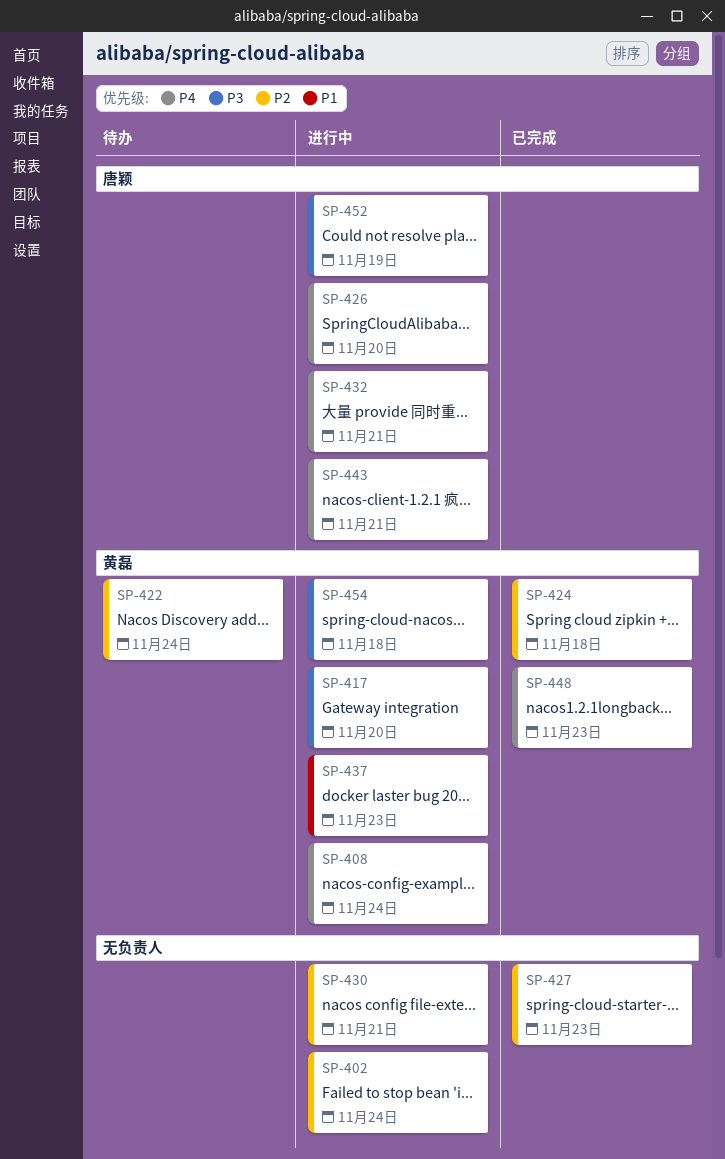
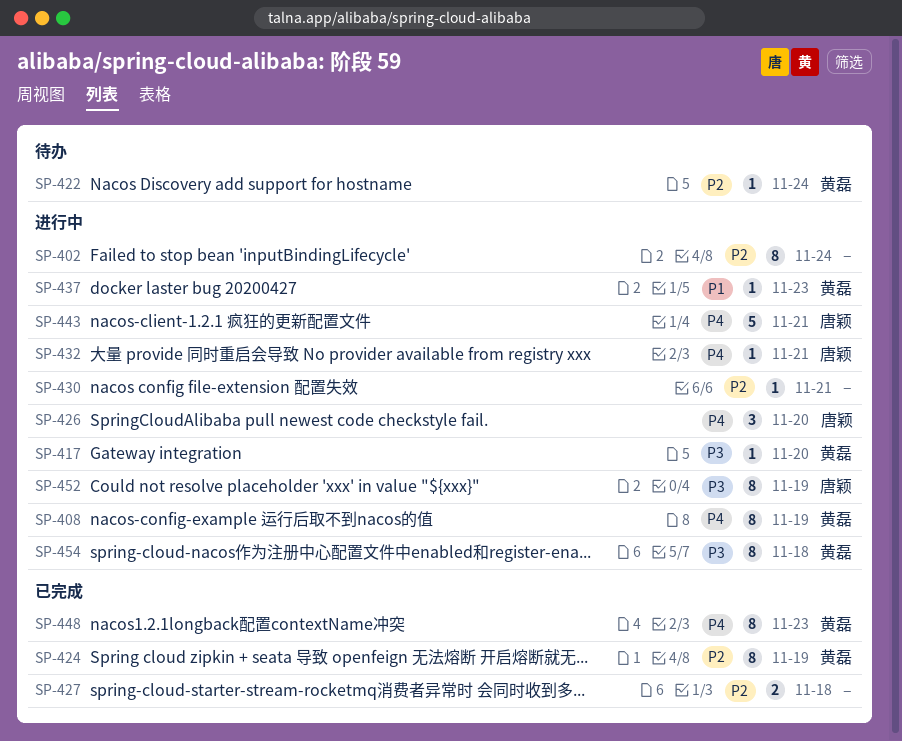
SP-408, due: Nov 24 -> Nov 19
SP-424, due: Nov 18 -> Nov 19
SP-427, due: Nov 23 -> Nov 18

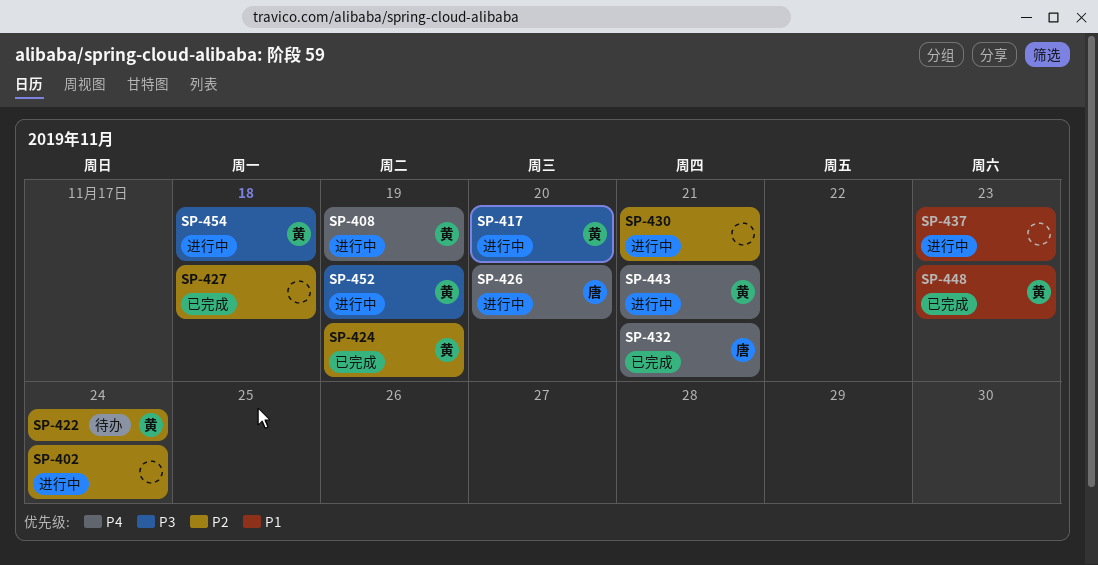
SP-432, status: 进行中 -> 已完成
SP-437, owner: 黄磊 -> none
SP-443, owner: 唐颖 -> 黄磊
SP-448, priority: P4 -> P1
SP-452, owner: 唐颖 -> 黄磊

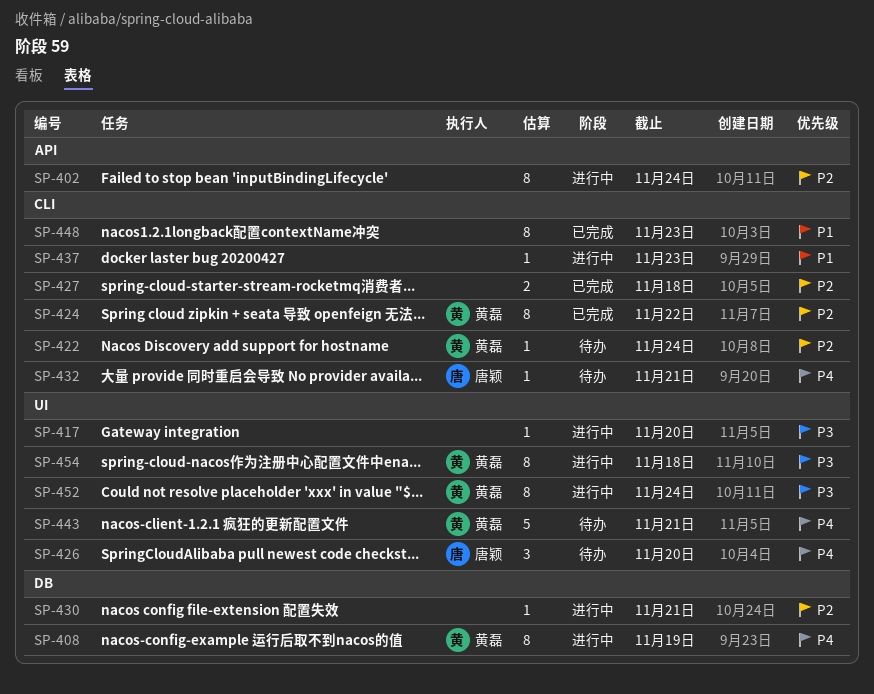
SP-417, owner: 黄磊 -> none
SP-424, due: Nov 19 -> Nov 22
SP-426, status: 进行中 -> 待办
SP-432, status: 已完成 -> 待办
SP-443, status: 进行中 -> 待办
SP-448, owner: 黄磊 -> none
SP-452, due: Nov 19 -> Nov 24

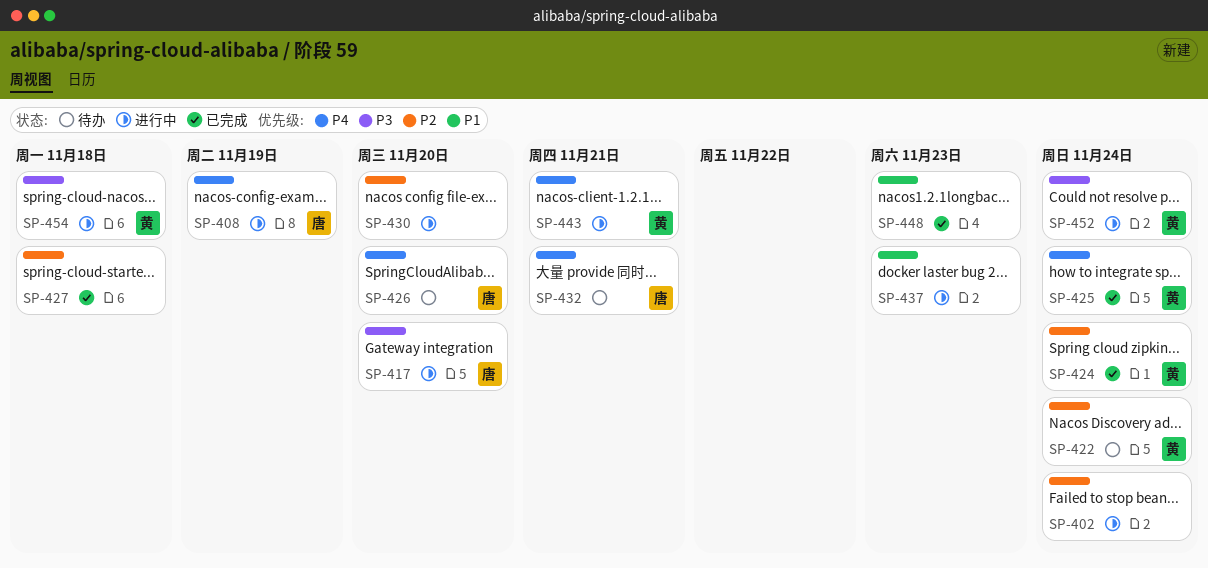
SP-408, owner: 黄磊 -> 唐颖
SP-417, owner: none -> 唐颖
SP-424, due: Nov 22 -> Nov 24
SP-425: none -> present
SP-430, due: Nov 21 -> Nov 20
SP-443, status: 待办 -> 进行中

